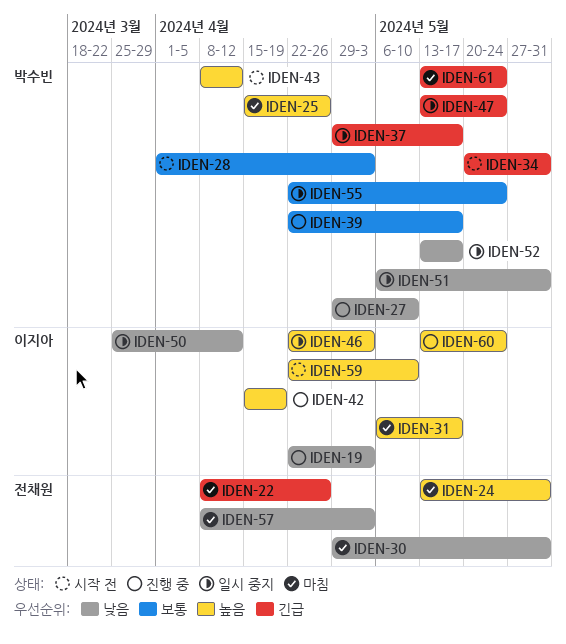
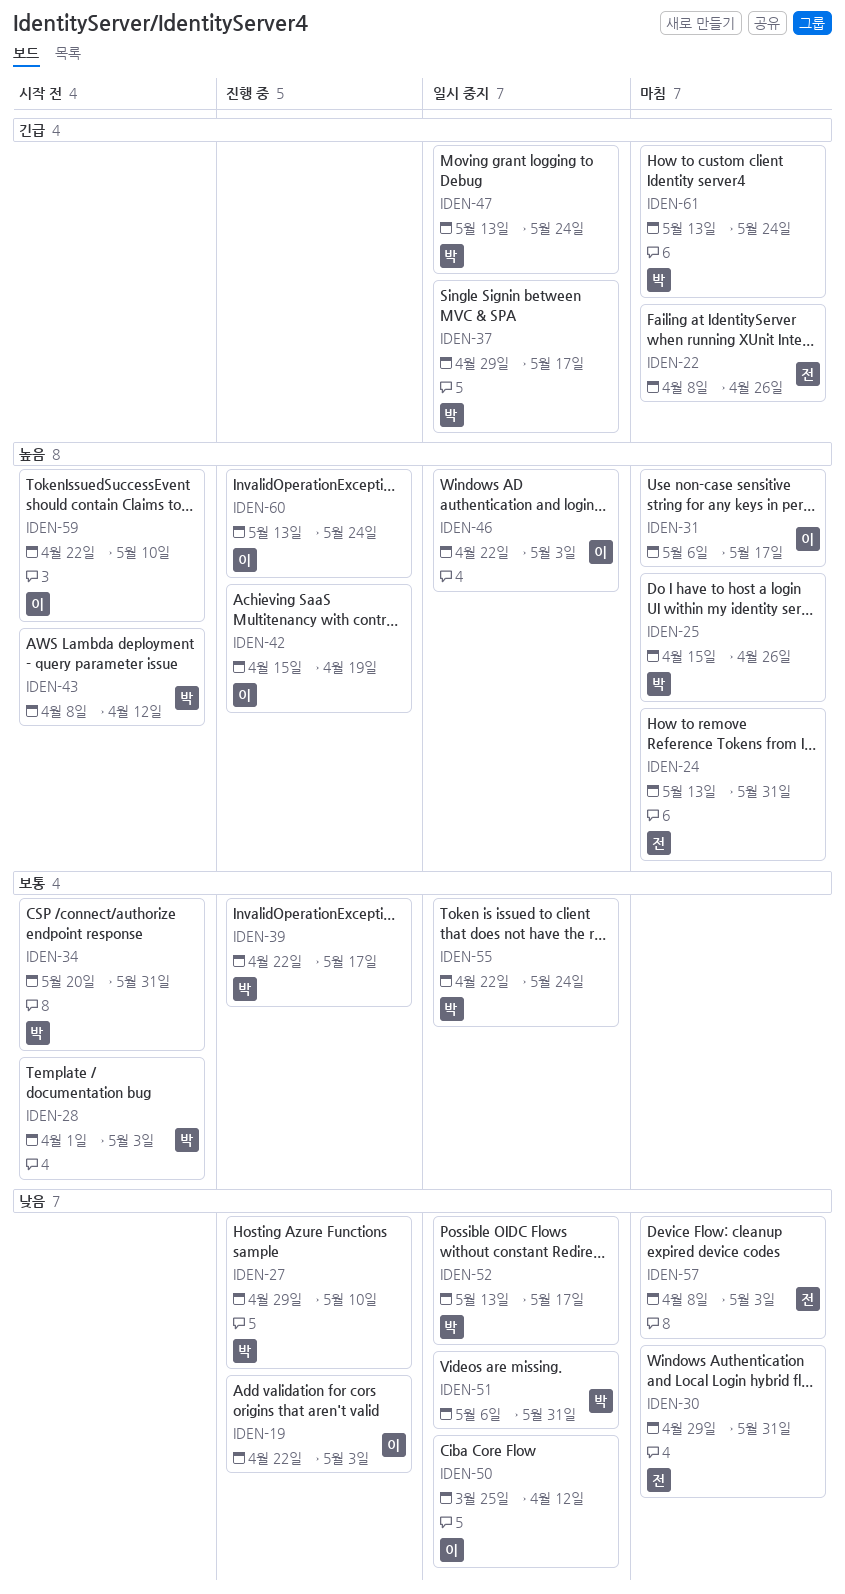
IDEN-34, priority: 긴급 -> 보통

